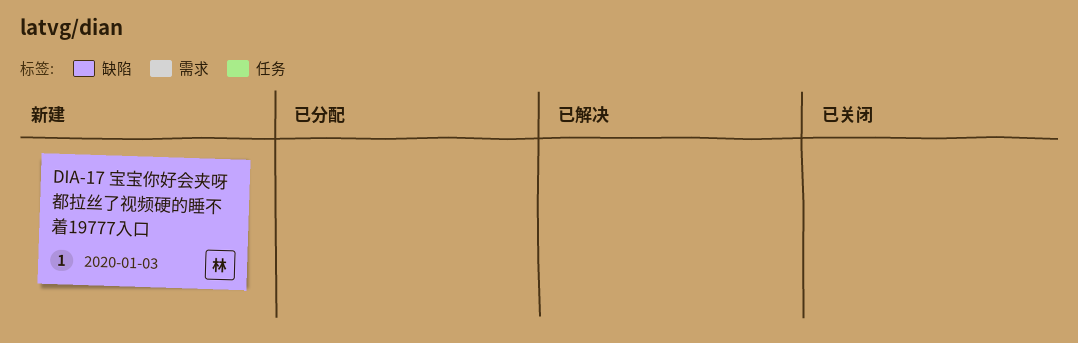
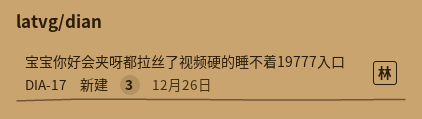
DIA-17, estimate: 1 -> 3
DIA-17, due: Jan 3 -> Dec 26

